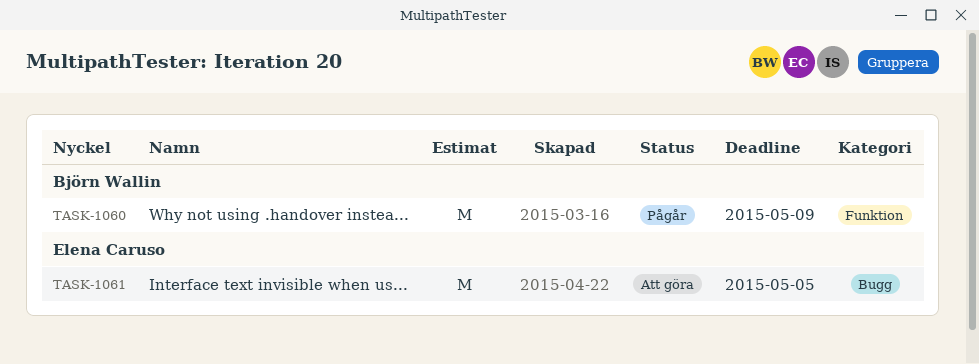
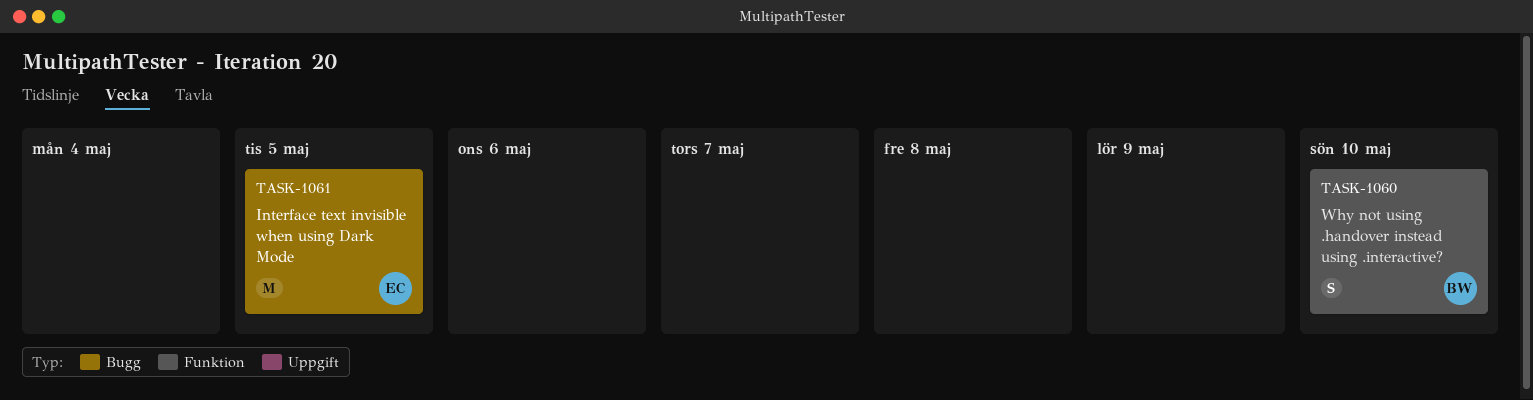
TASK-1060, estimate: M -> S
TASK-1060, due: May 9 -> May 10

